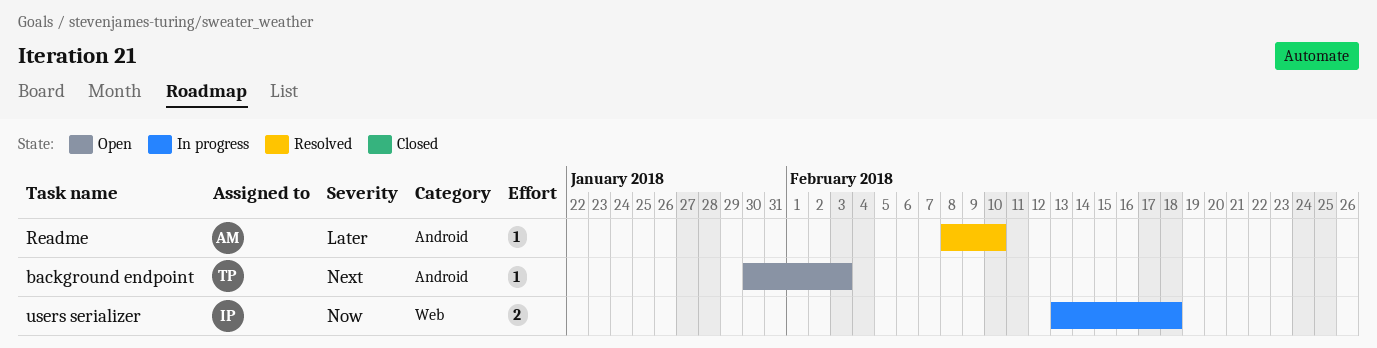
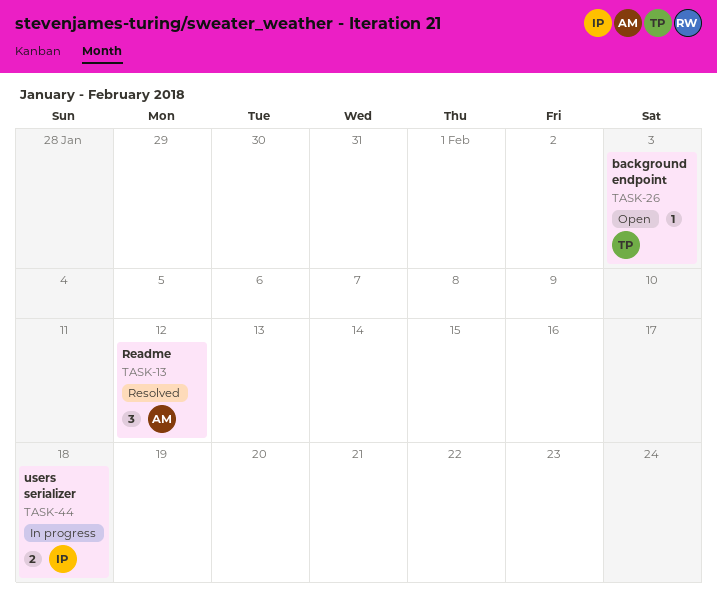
Readme, estimate: 1 -> 3
Readme, due: Feb 10 -> Feb 12

